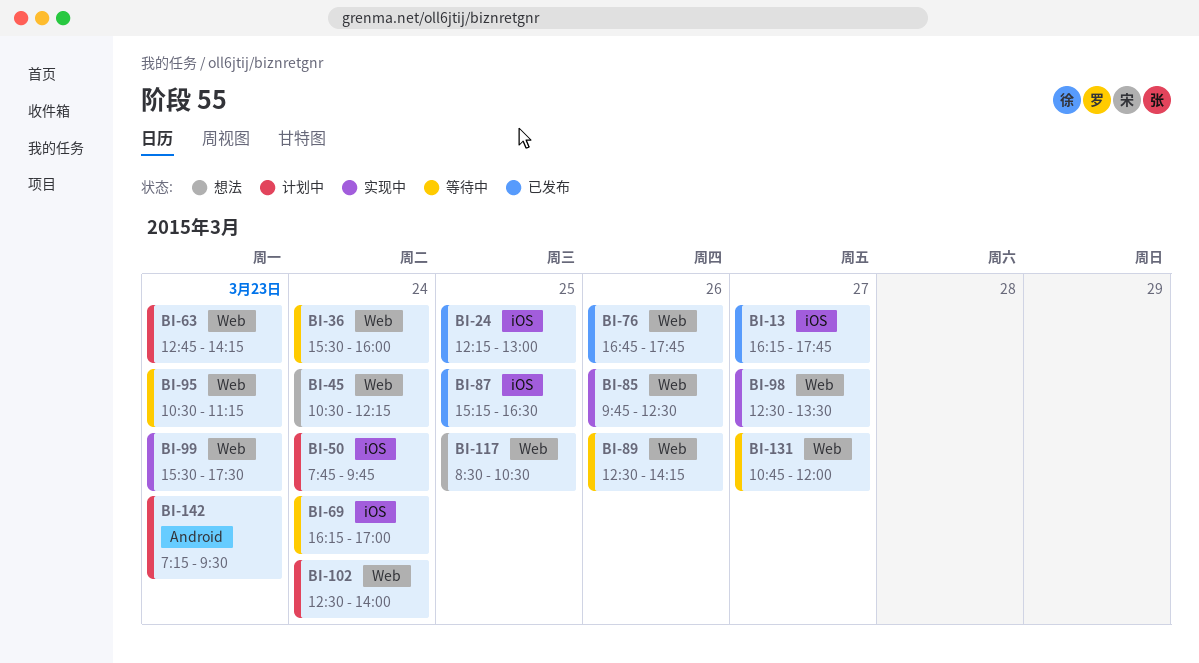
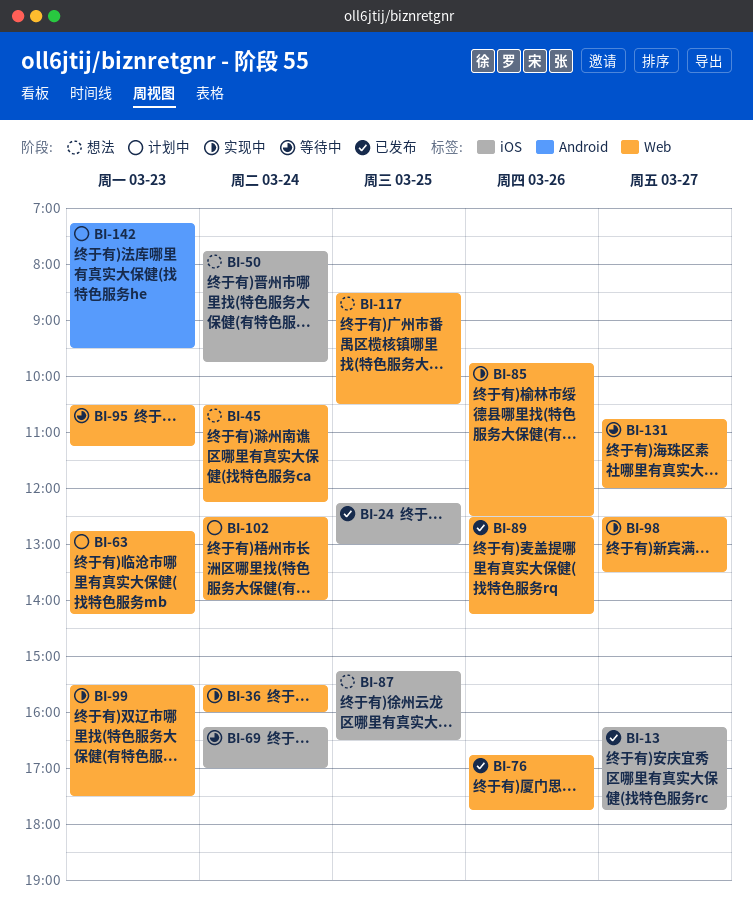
BI-36, status: 等待中 -> 实现中
BI-50, status: 计划中 -> 想法
BI-87, status: 已发布 -> 想法
BI-89, status: 等待中 -> 已发布

